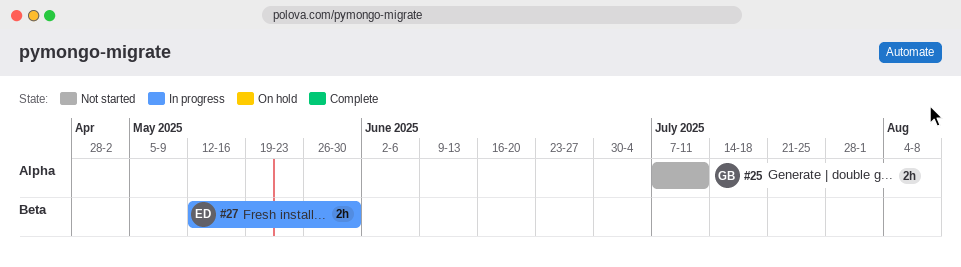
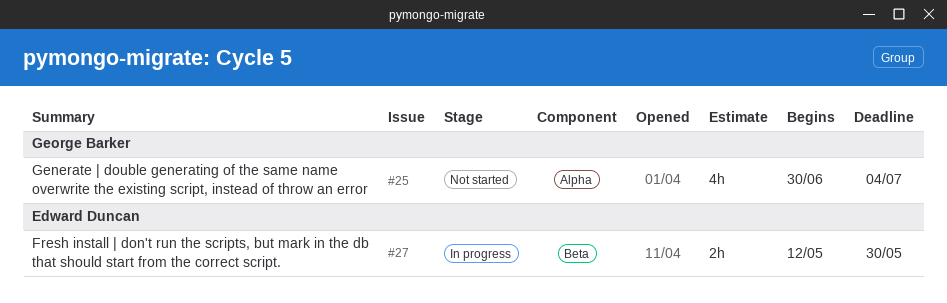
#25, estimate: 2h -> 4h
#25, start: Jul 7 -> Jun 30
#25, due: Jul 11 -> Jul 4

